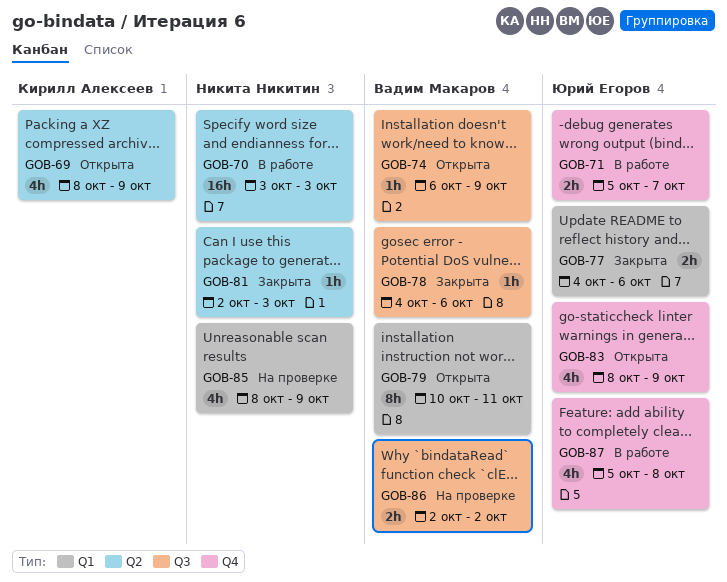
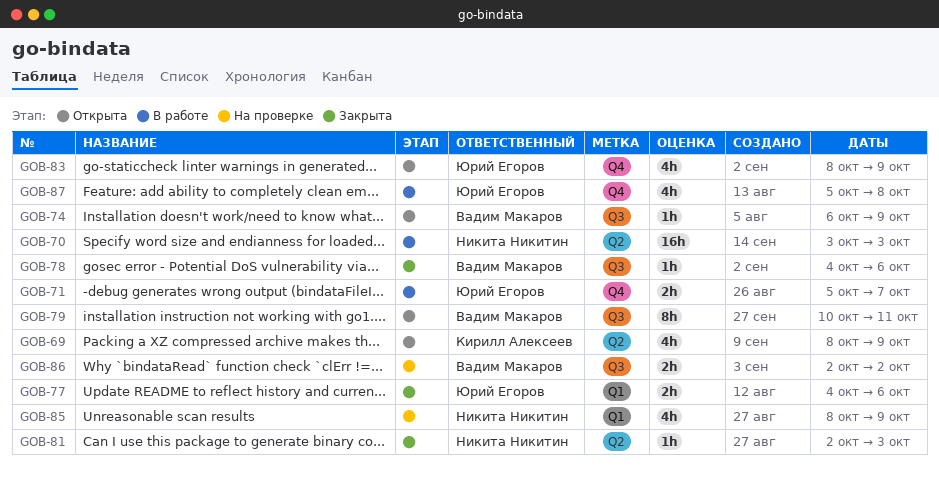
GOB-79, label: Q1 -> Q3

